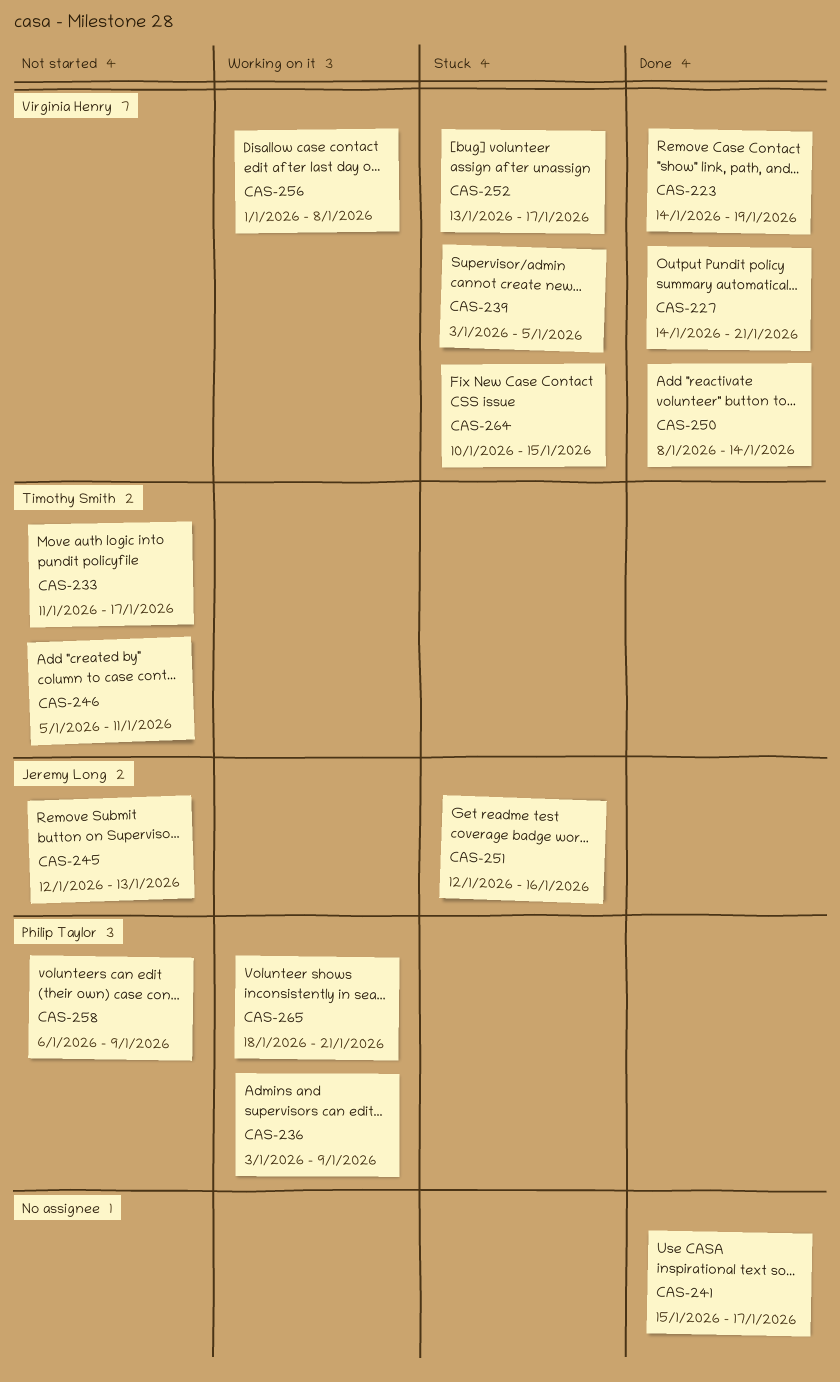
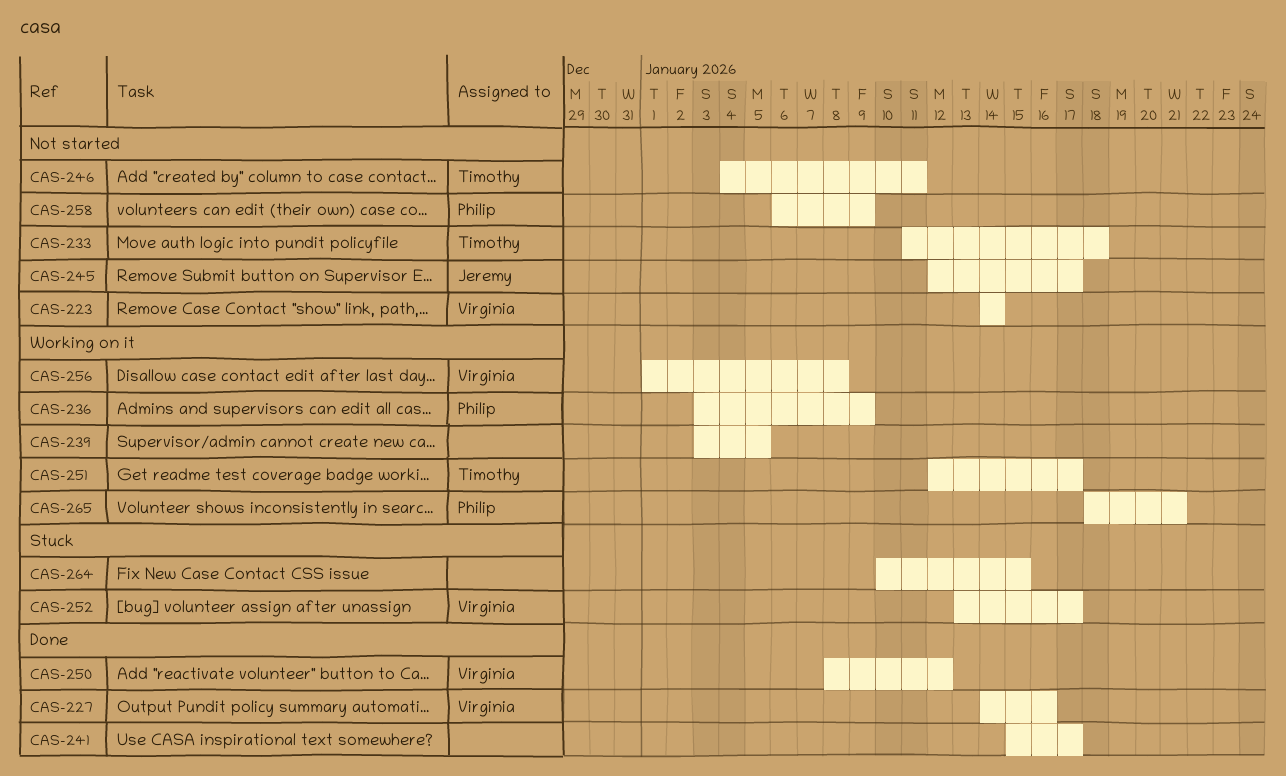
CAS-223, status: Done -> Not started
CAS-223, due: Jan 19 -> Jan 14
CAS-227, due: Jan 21 -> Jan 16
CAS-233, due: Jan 17 -> Jan 18
CAS-239, status: Stuck -> Working on it
CAS-239, owner: Virginia Henry -> none
CAS-245, due: Jan 13 -> Jan 17
CAS-246, start: Jan 5 -> Jan 4
CAS-250, due: Jan 14 -> Jan 12
CAS-251, status: Stuck -> Working on it
CAS-251, owner: Jeremy Long -> Timothy Smith
CAS-251, due: Jan 16 -> Jan 17
CAS-264, owner: Virginia Henry -> none

